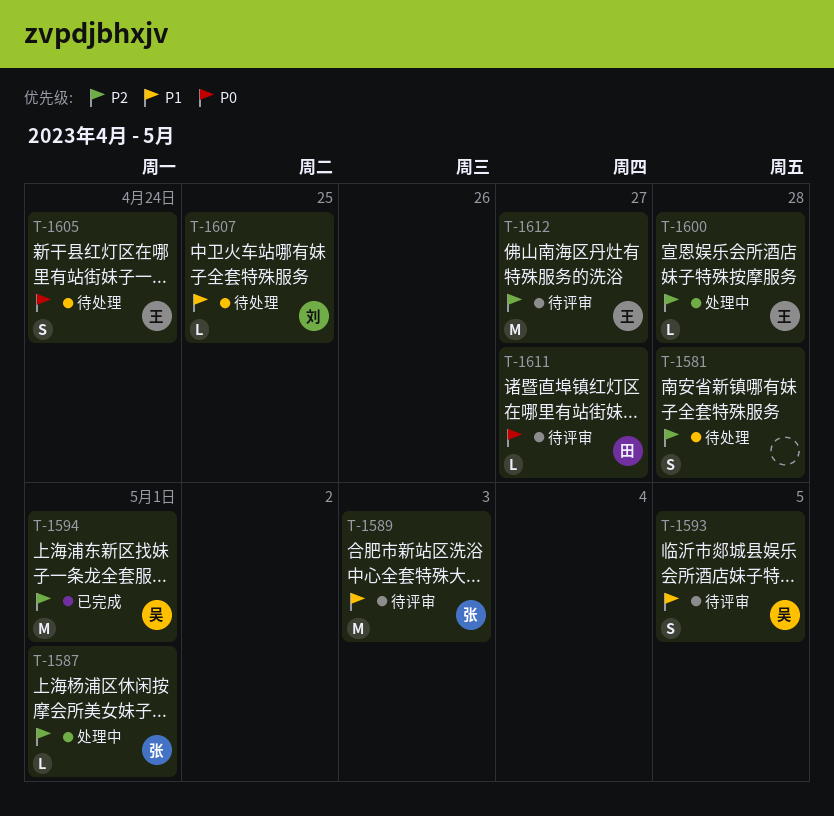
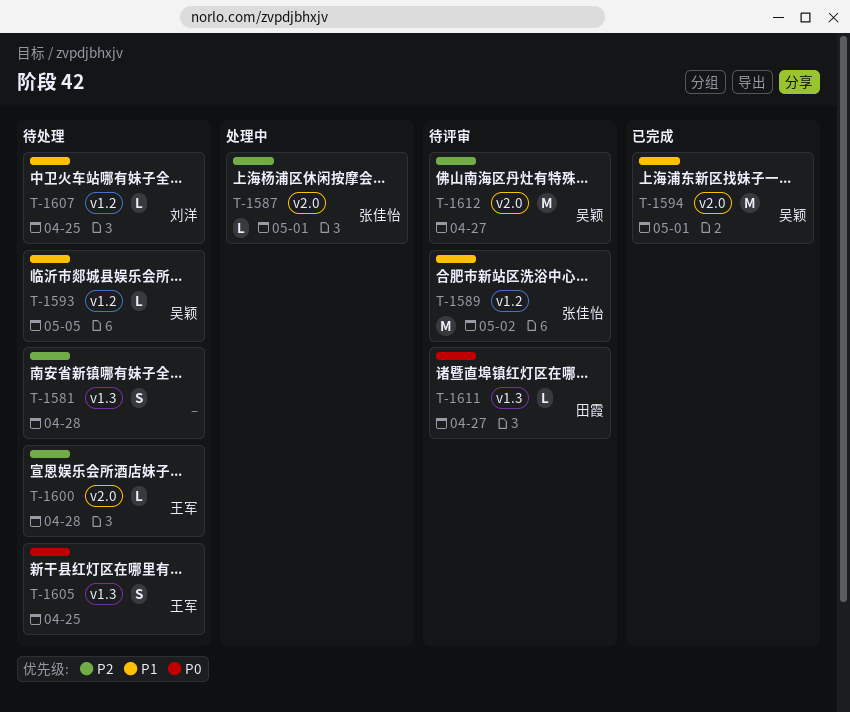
T-1589, due: May 3 -> May 2
T-1593, status: 待评审 -> 待处理
T-1593, estimate: S -> L
T-1594, priority: P2 -> P1
T-1600, status: 处理中 -> 待处理
T-1605, due: Apr 24 -> Apr 25
T-1612, owner: 王军 -> 吴颖

